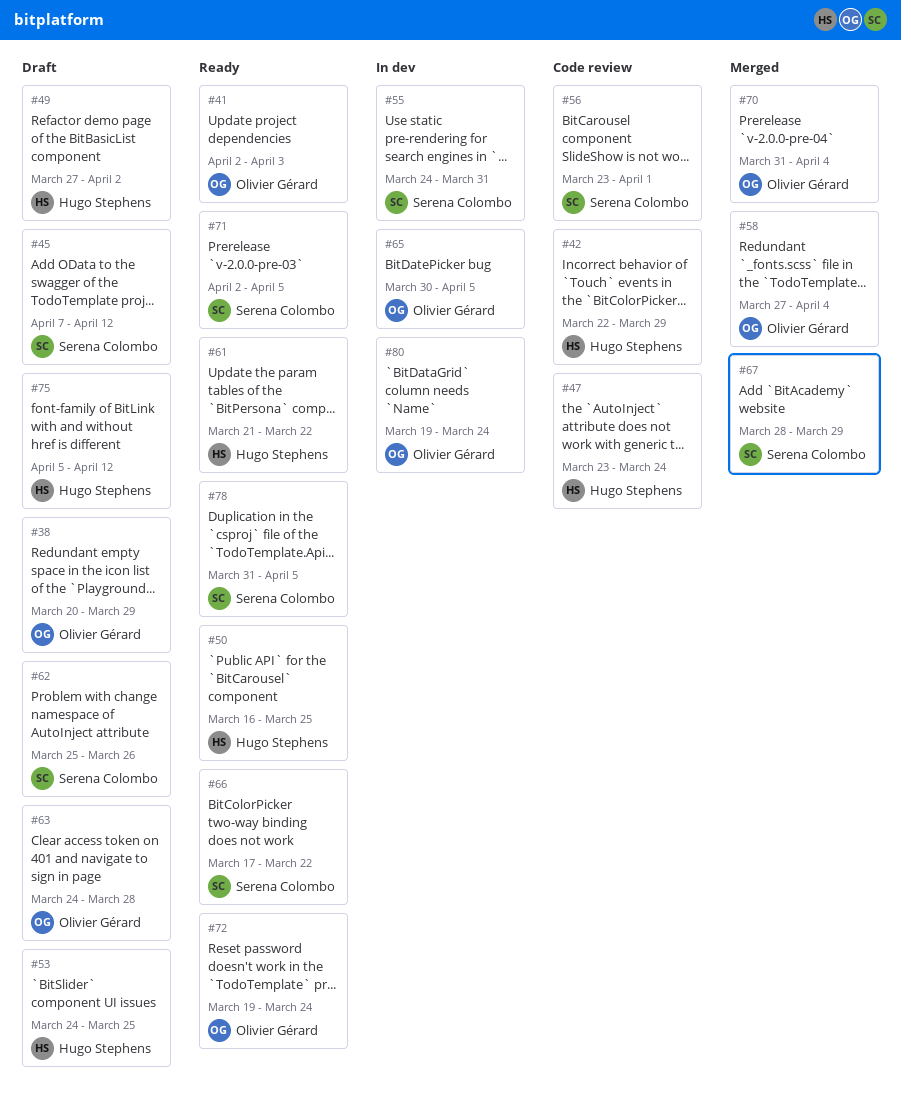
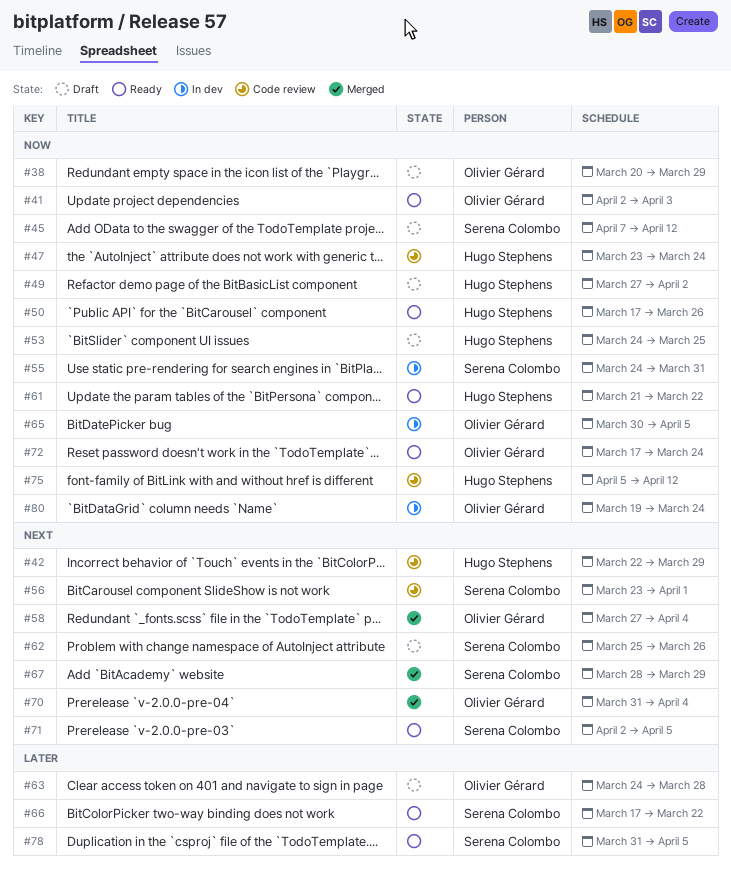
#50, start: Mar 16 -> Mar 17
#50, due: Mar 25 -> Mar 26
#72, start: Mar 19 -> Mar 17
#75, status: Draft -> Code review

